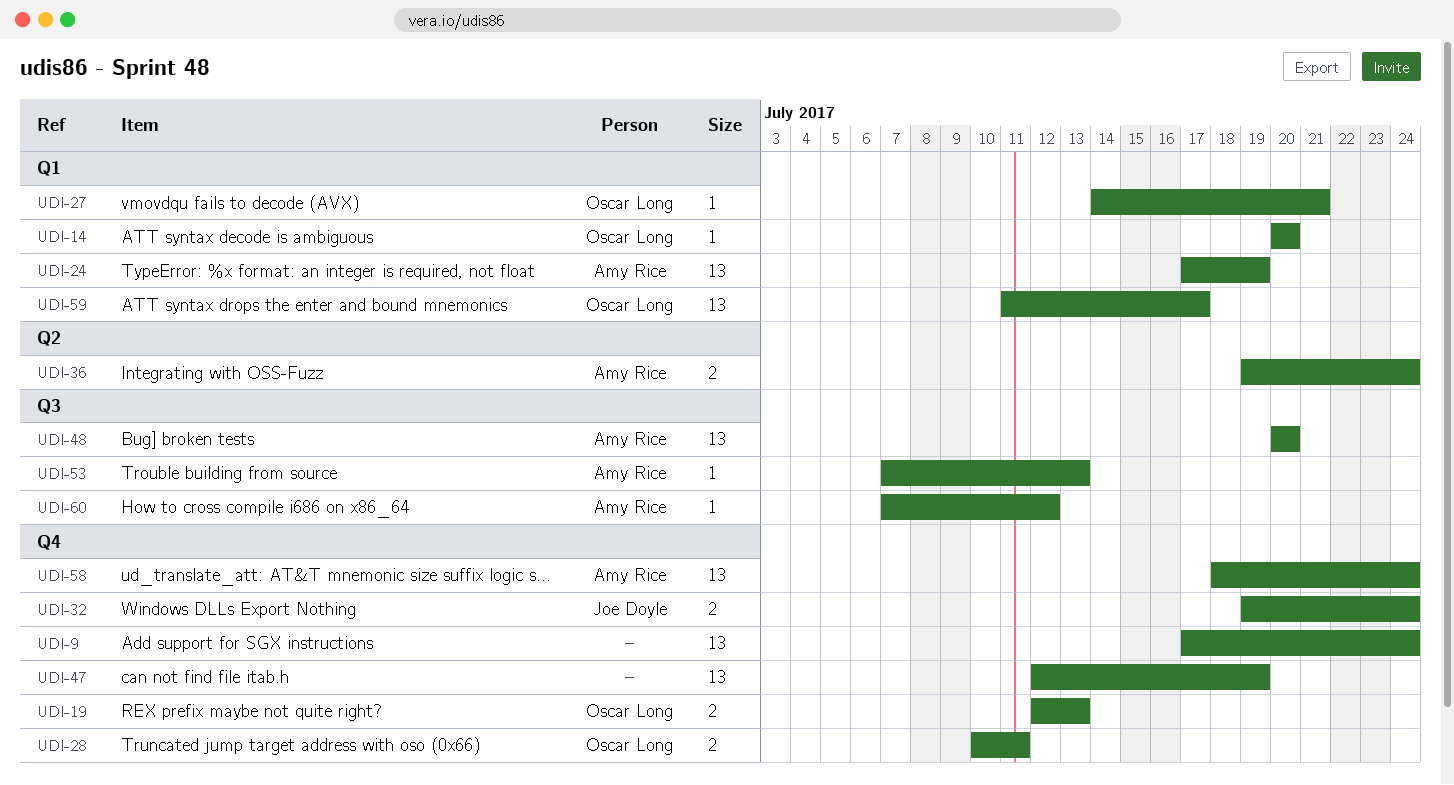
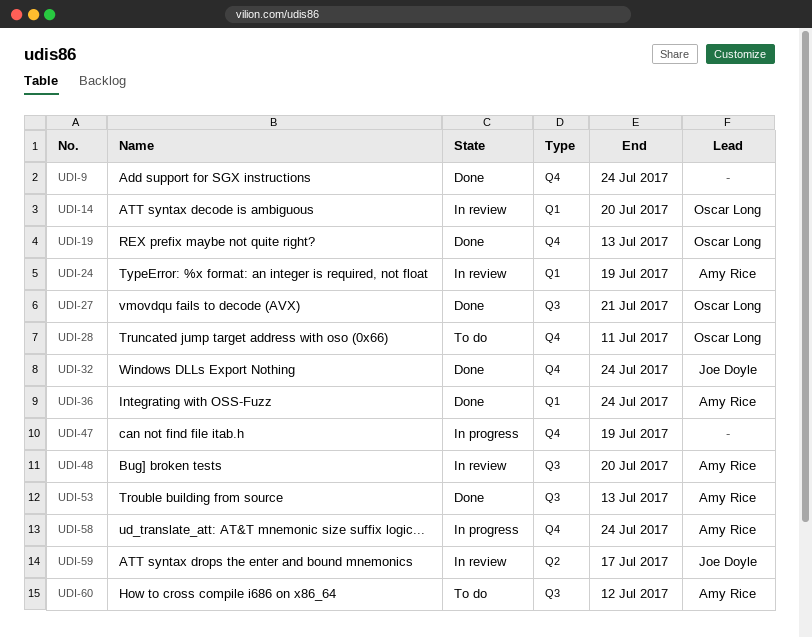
UDI-27, label: Q1 -> Q3
UDI-36, label: Q2 -> Q1
UDI-59, owner: Oscar Long -> Joe Doyle
UDI-59, label: Q1 -> Q2

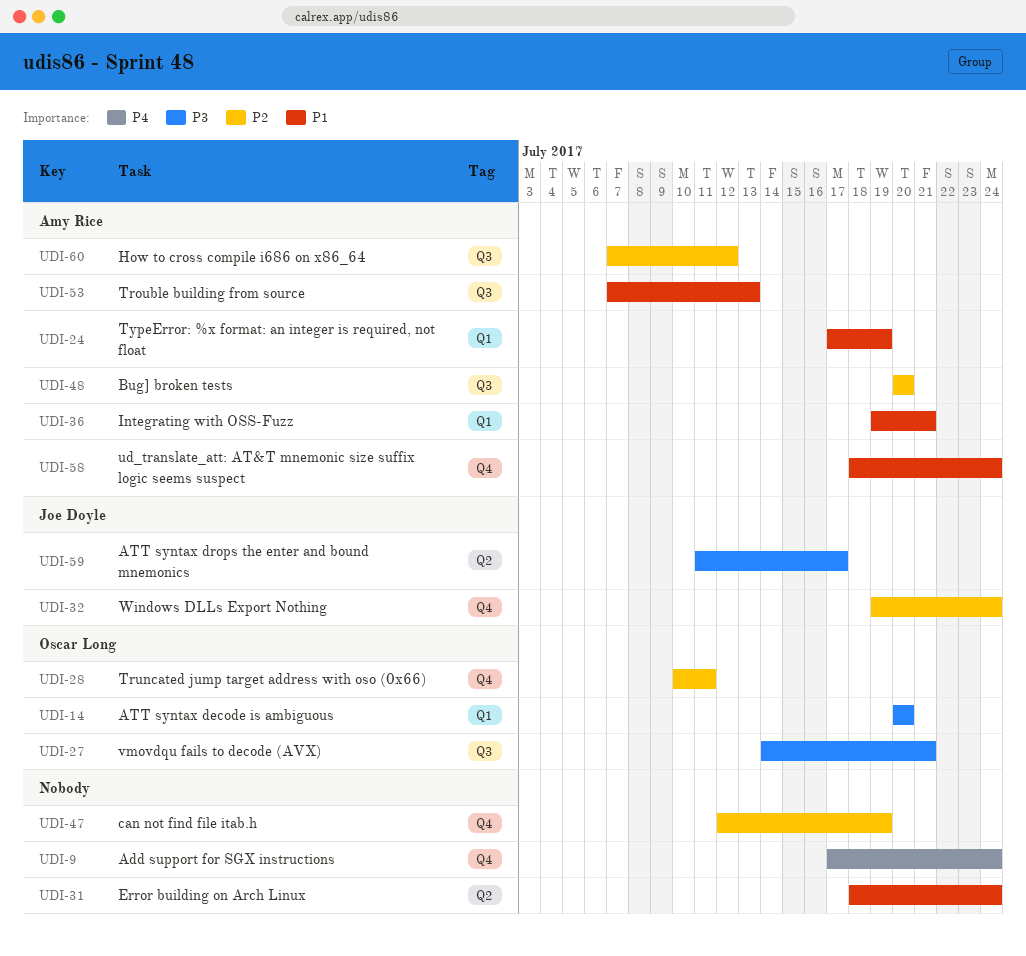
UDI-19: present -> none
UDI-31: none -> present
UDI-36, due: Jul 24 -> Jul 21

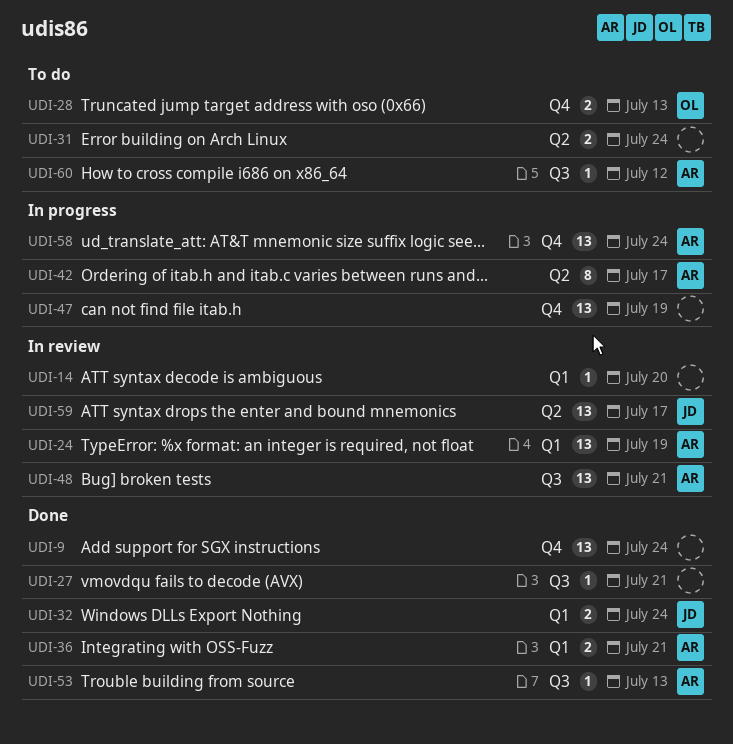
UDI-14, owner: Oscar Long -> none
UDI-27, owner: Oscar Long -> none
UDI-28, due: Jul 11 -> Jul 13
UDI-32, label: Q4 -> Q1
UDI-42: none -> present
UDI-48, due: Jul 20 -> Jul 21

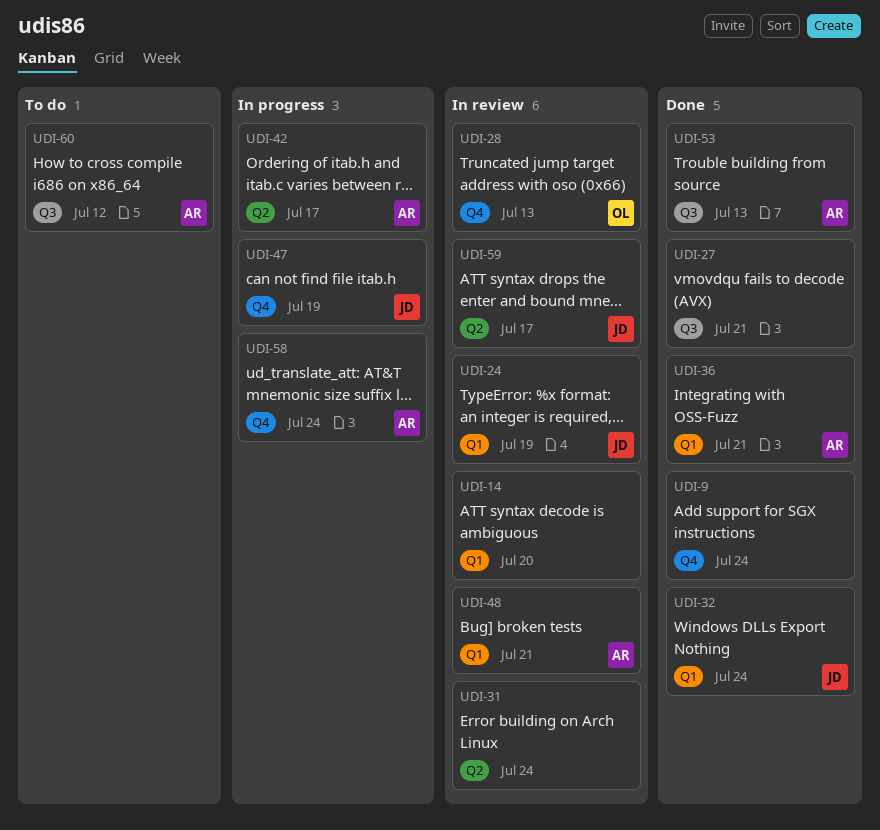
UDI-24, owner: AR -> JD
UDI-28, status: To do -> In review
UDI-31, status: To do -> In review
UDI-47, owner: none -> JD
UDI-48, label: Q3 -> Q1

